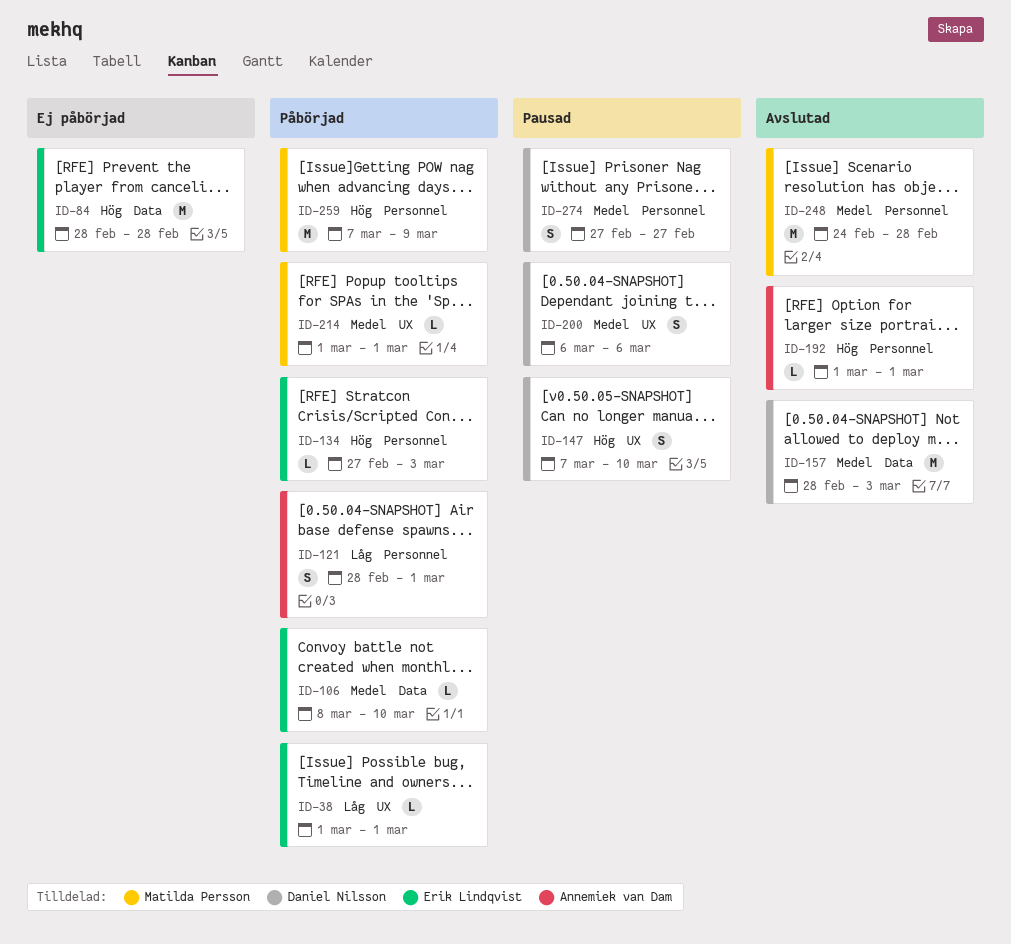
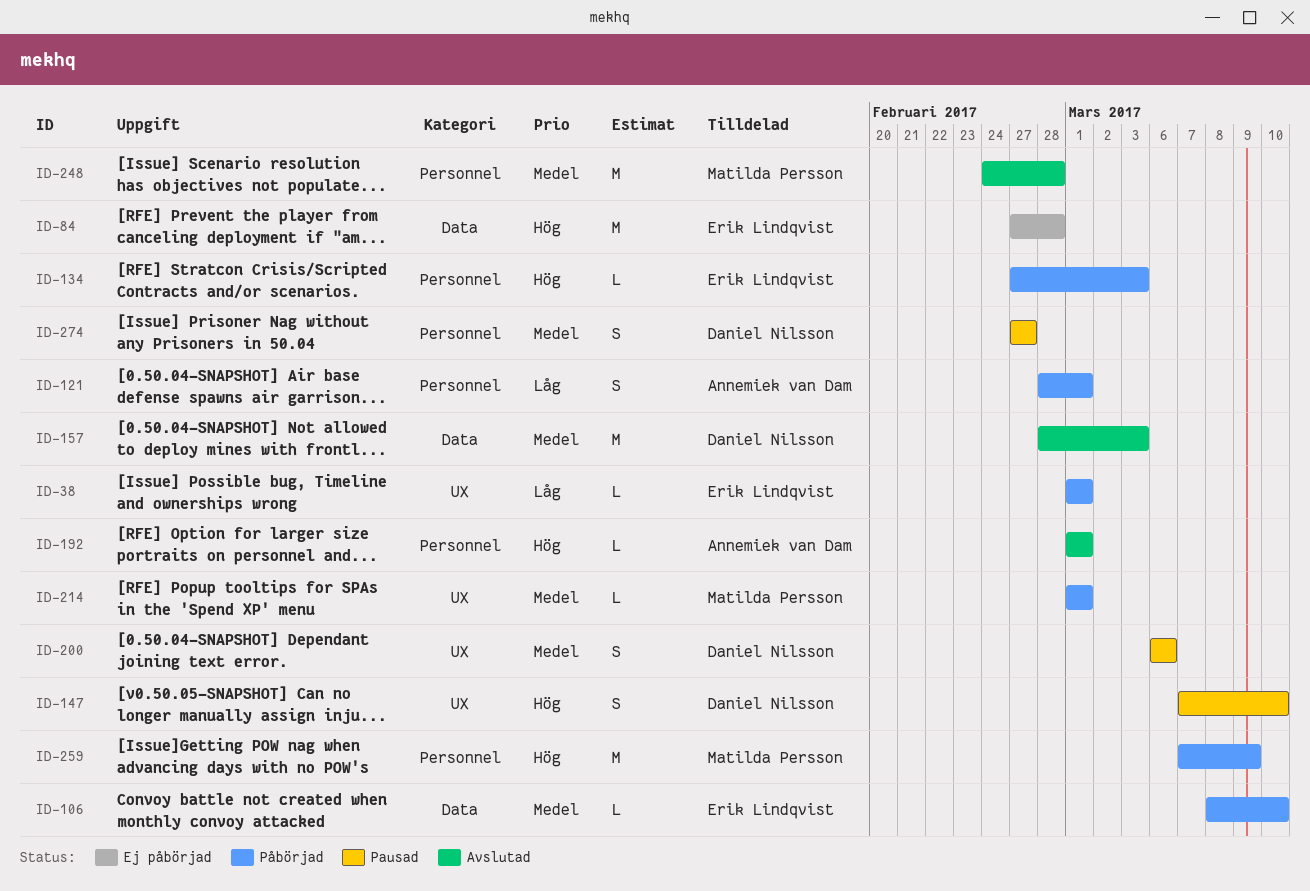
ID-84, start: Feb 28 -> Feb 27

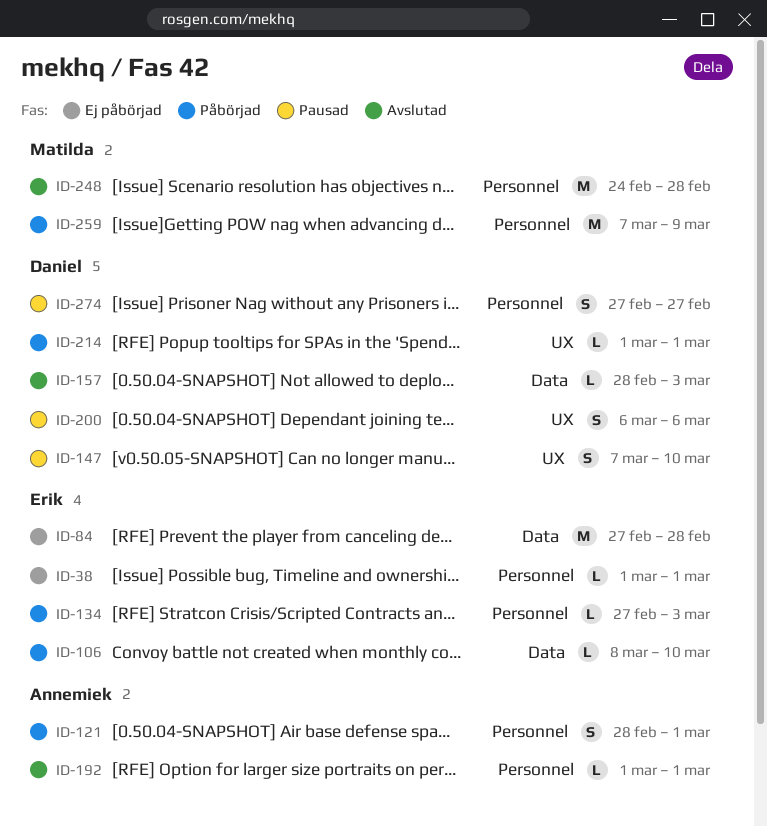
ID-38, status: Påbörjad -> Ej påbörjad
ID-38, label: UX -> Personnel
ID-157, estimate: M -> L
ID-214, owner: Matilda Persson -> Daniel Nilsson

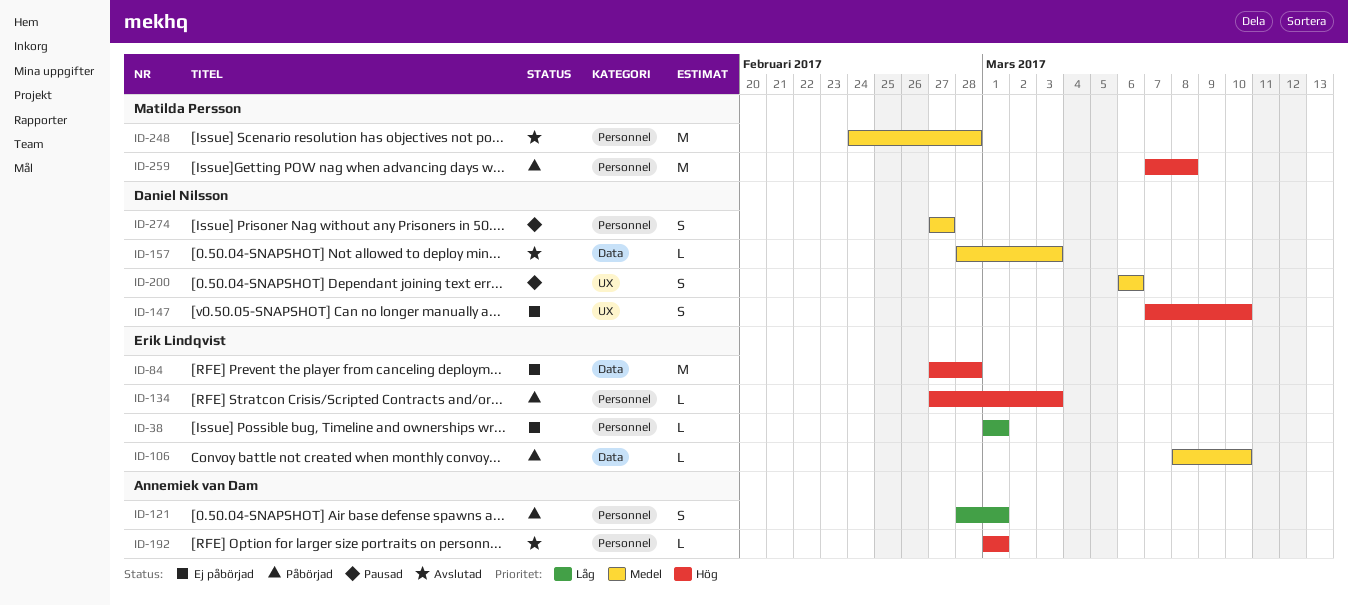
ID-147, status: Pausad -> Ej påbörjad
ID-214: present -> none
ID-259, due: Mar 9 -> Mar 8

